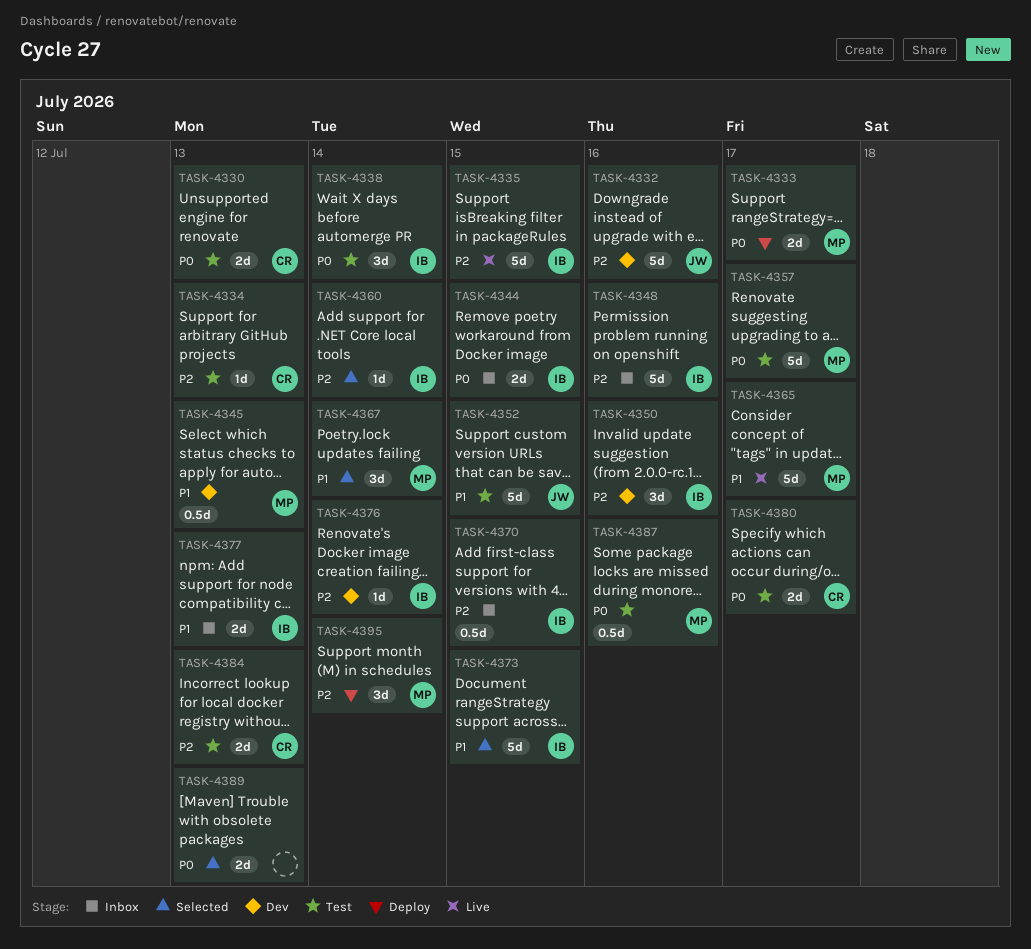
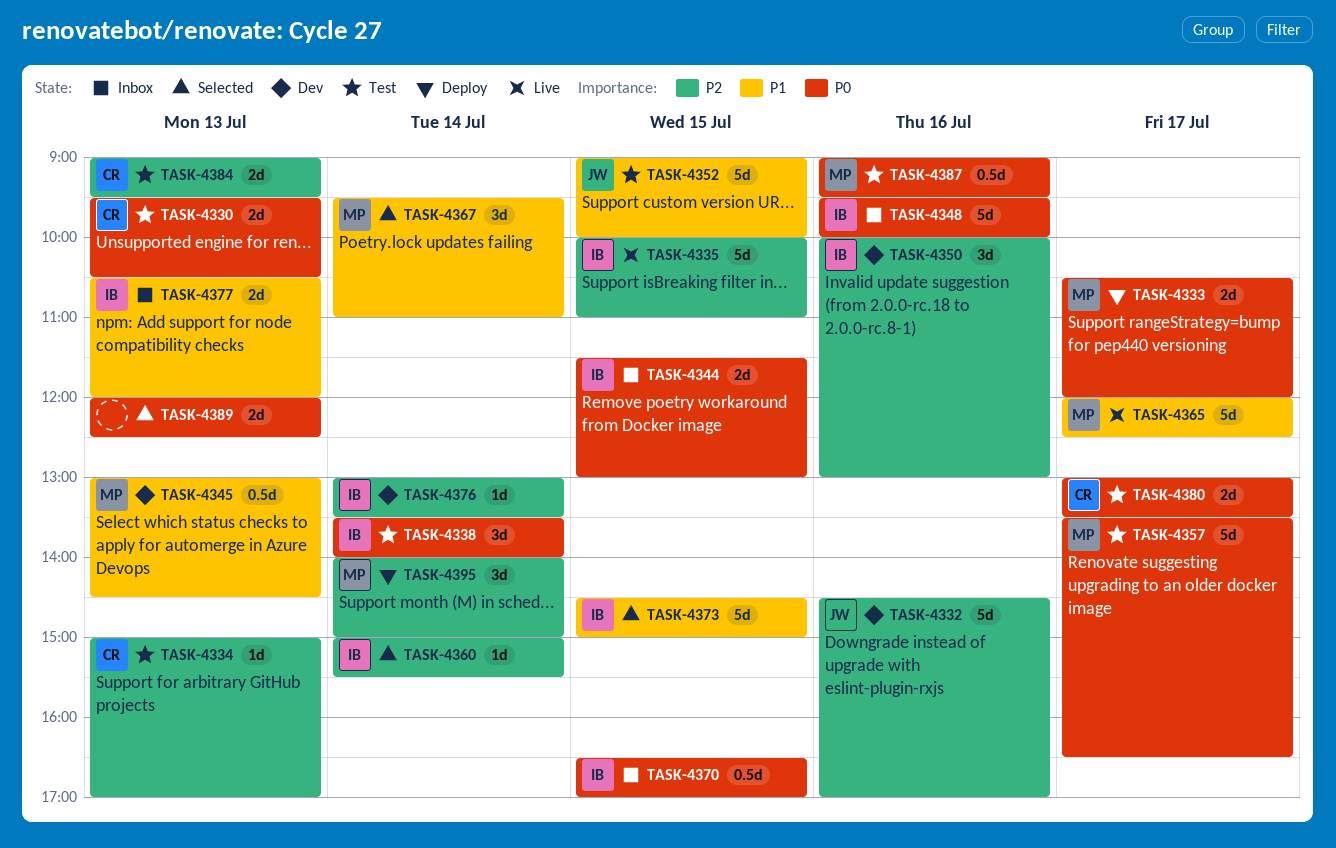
TASK-4348, priority: P2 -> P0
TASK-4370, priority: P2 -> P0

